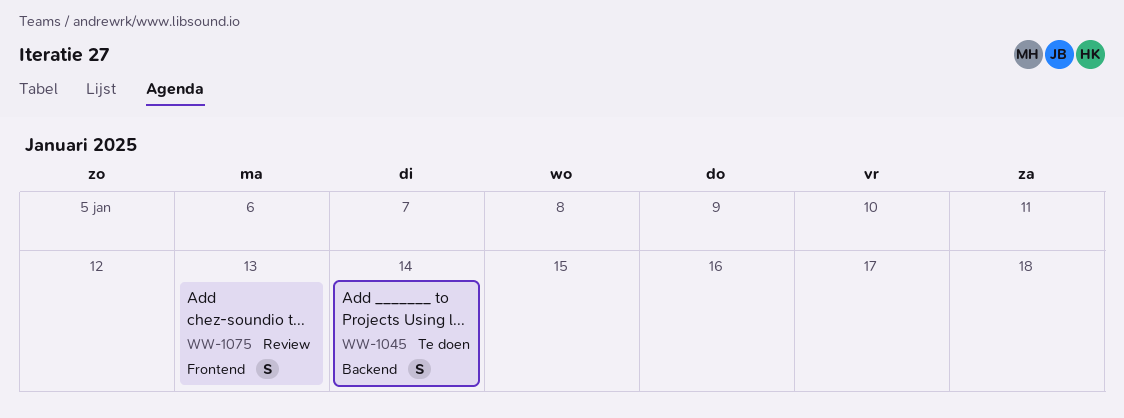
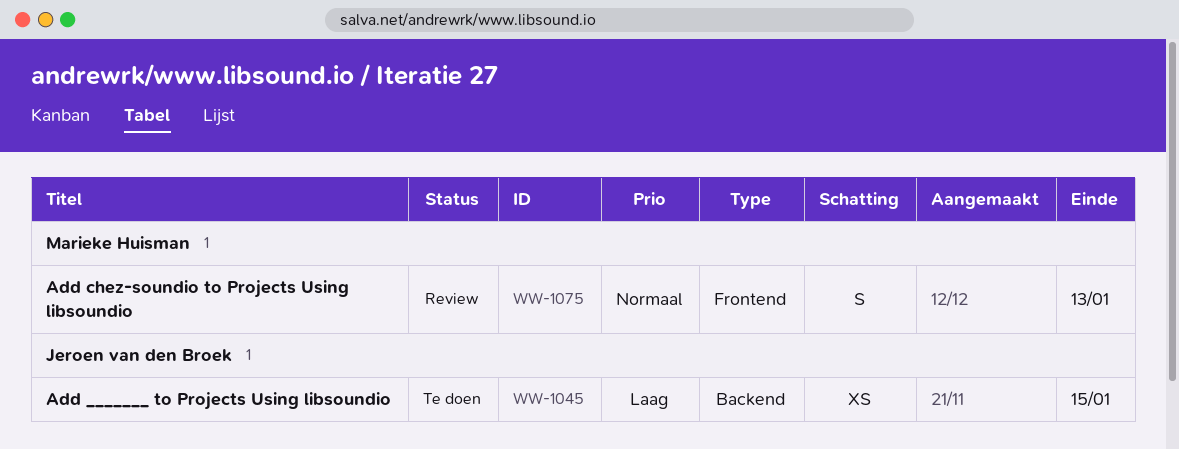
WW-1045, estimate: S -> XS
WW-1045, due: Jan 14 -> Jan 15

